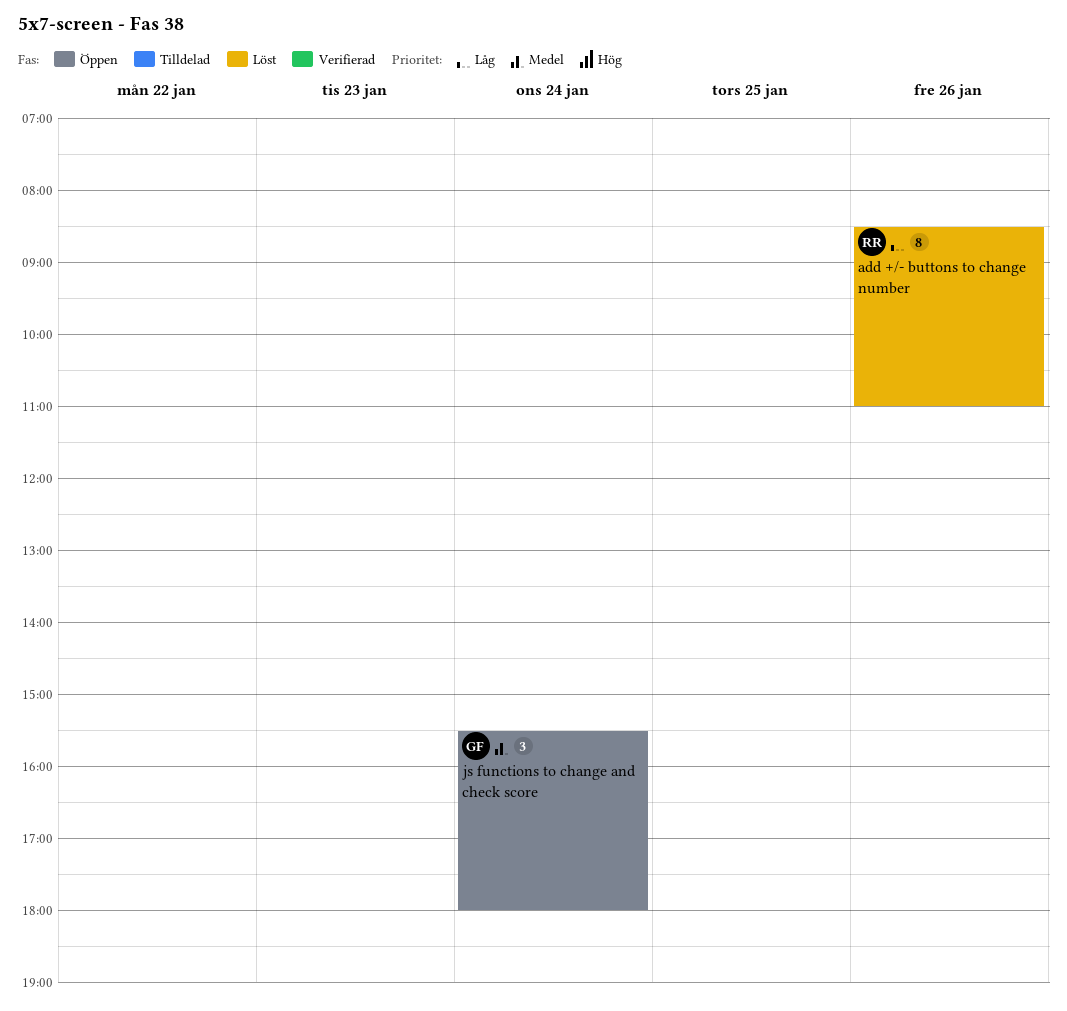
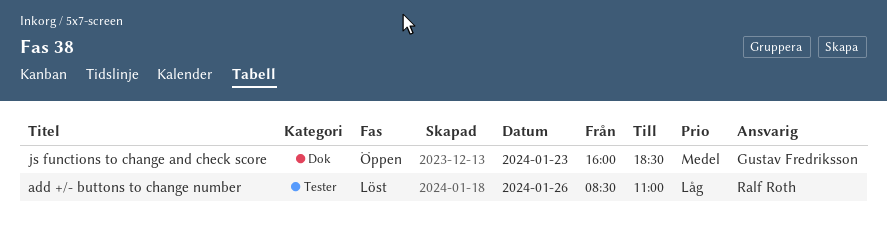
js functions to change and check score, day: Jan 24 -> Jan 23
js functions to change and check score, begins: 15:30 -> 16:00
js functions to change and check score, ends: 18:00 -> 18:30

